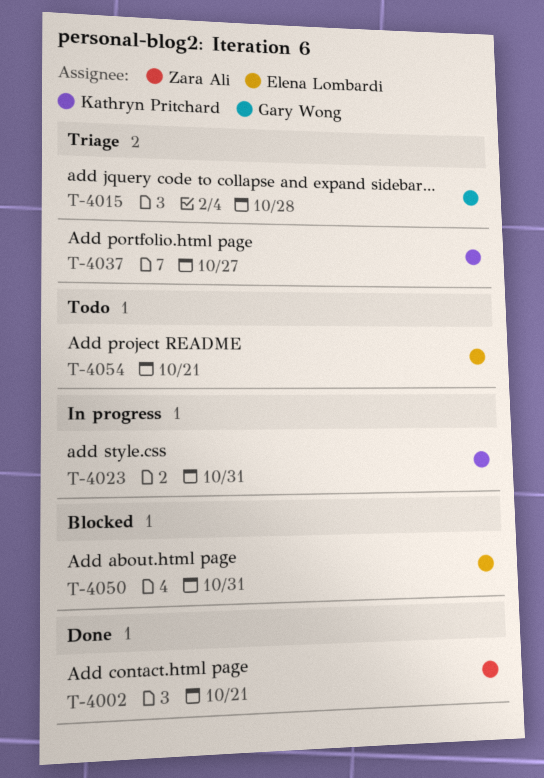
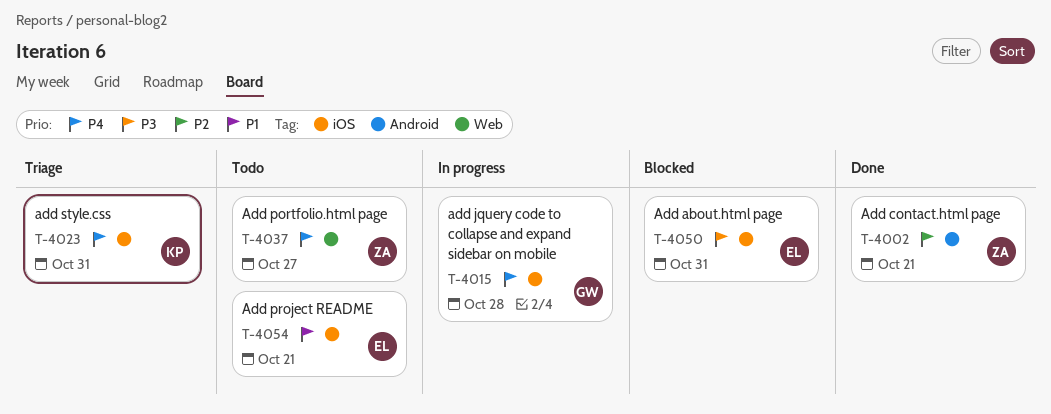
T-4015, status: Triage -> In progress
T-4023, status: In progress -> Triage
T-4037, status: Triage -> Todo
T-4037, owner: Kathryn Pritchard -> Zara Ali

